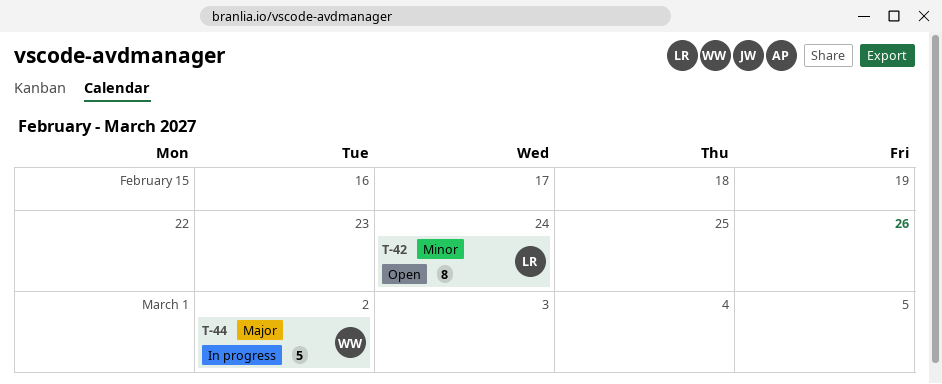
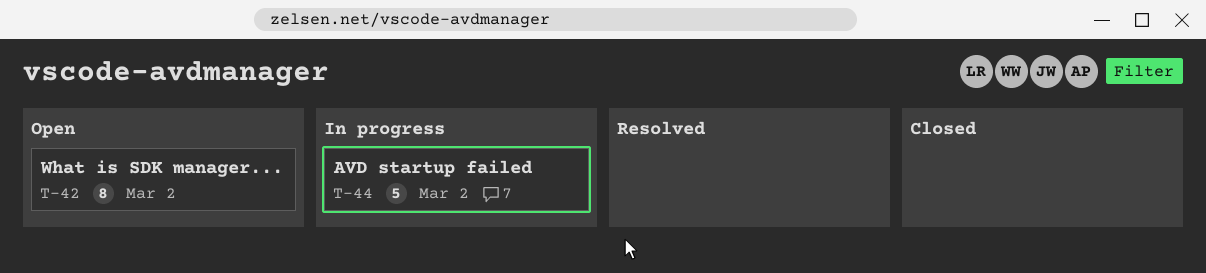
T-42, due: Feb 24 -> Mar 2

